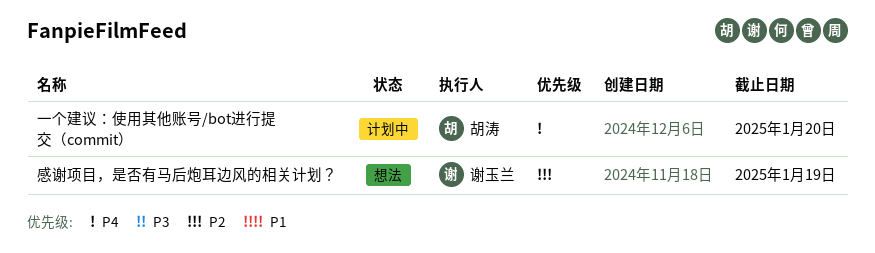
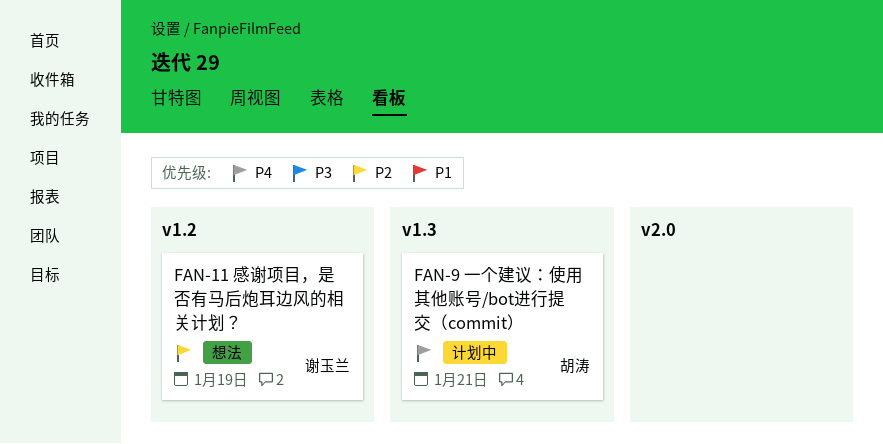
一个建议：使用其他账号/bot进行提交（commit）, due: Jan 20 -> Jan 21

